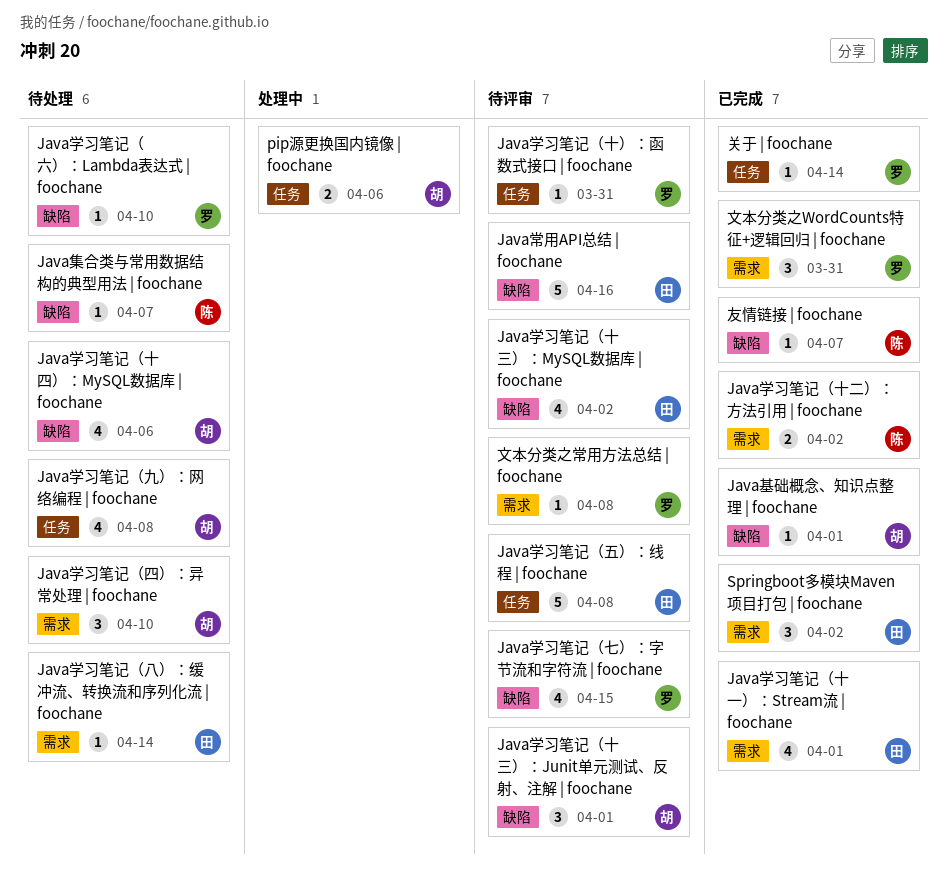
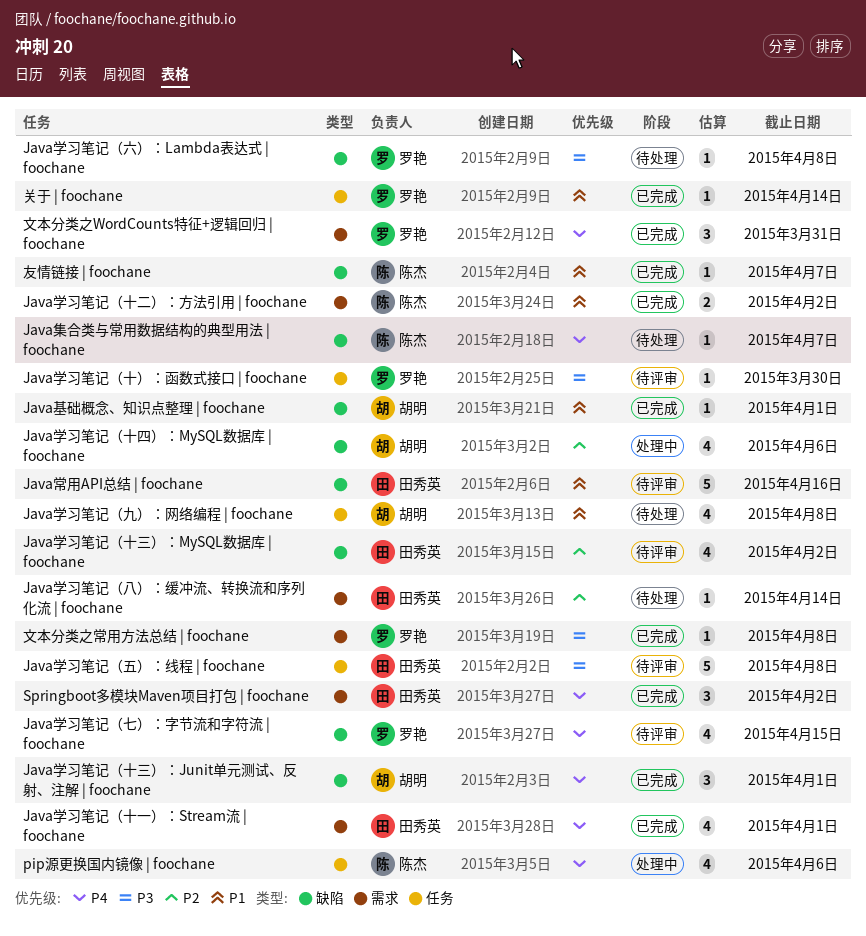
Java学习笔记（六）：Lambda表达式 | foochane, due: Apr 10 -> Apr 8
Java学习笔记（十三）：Junit单元测试、反射、注解 | foochane, status: 待评审 -> 已完成
Java学习笔记（十四）：MySQL数据库 | foochane, status: 待处理 -> 处理中
Java学习笔记（十）：函数式接口 | foochane, due: Mar 31 -> Mar 30
Java学习笔记（四）：异常处理 | foochane: present -> none
pip源更换国内镜像 | foochane, owner: 胡明 -> 陈杰
pip源更换国内镜像 | foochane, estimate: 2 -> 4
文本分类之常用方法总结 | foochane, status: 待评审 -> 已完成

